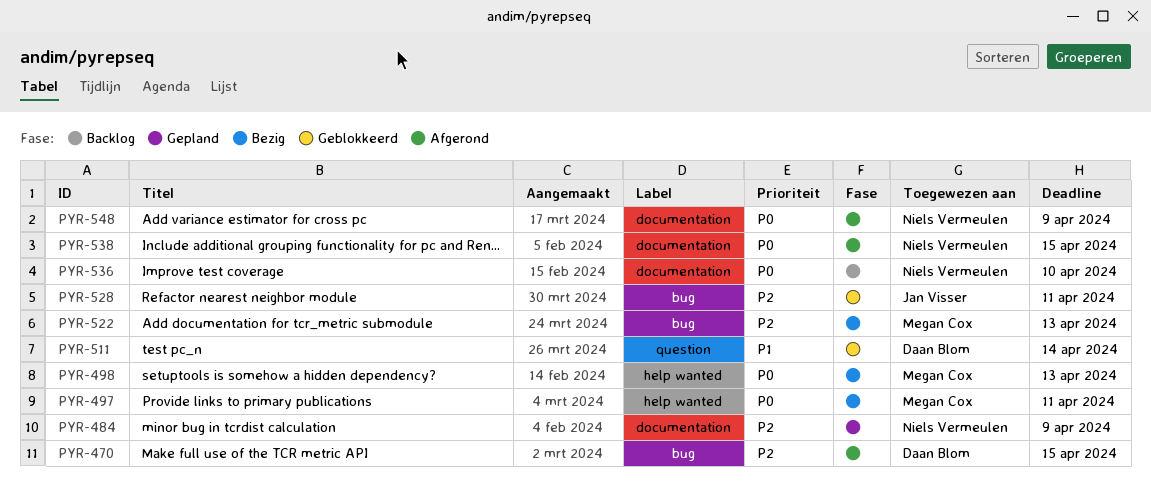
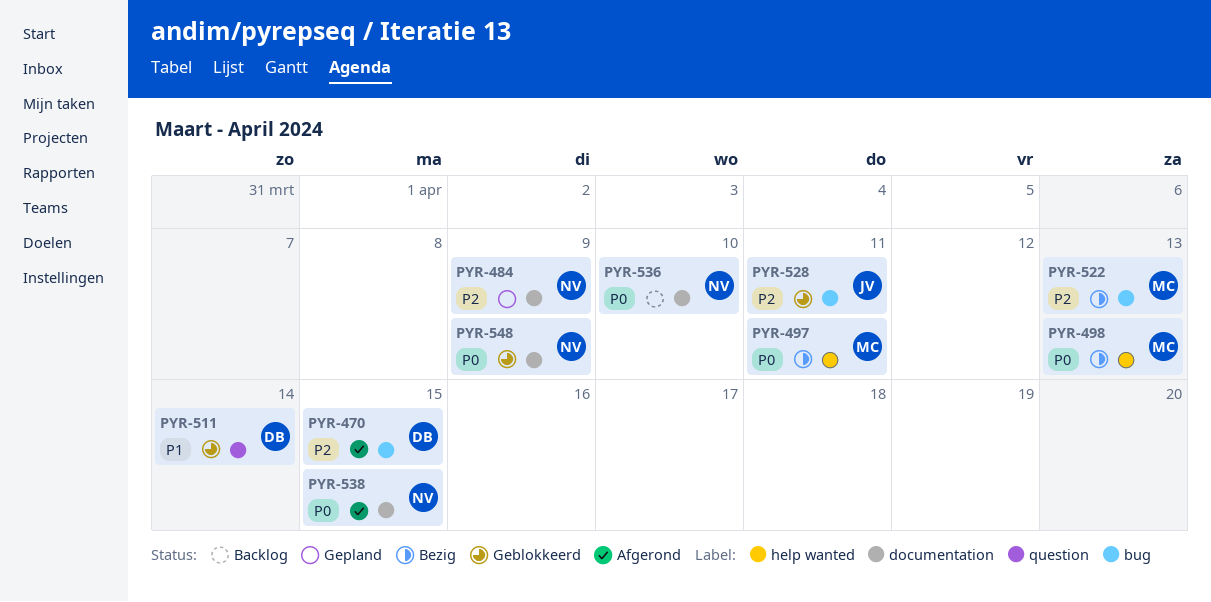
PYR-548, status: Afgerond -> Geblokkeerd

